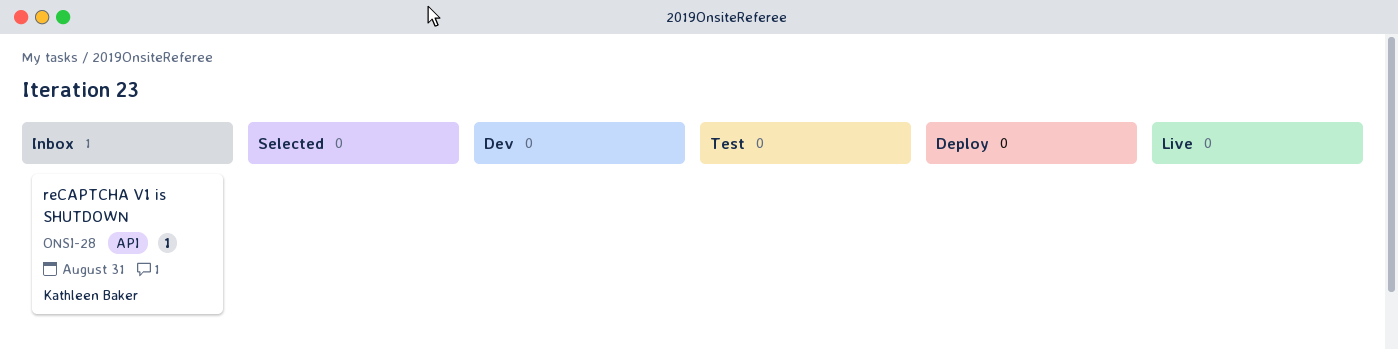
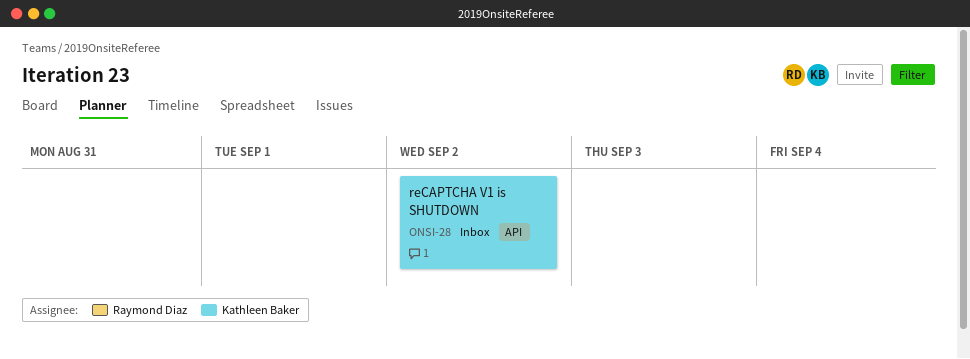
ONSI-28, due: Aug 31 -> Sep 2

